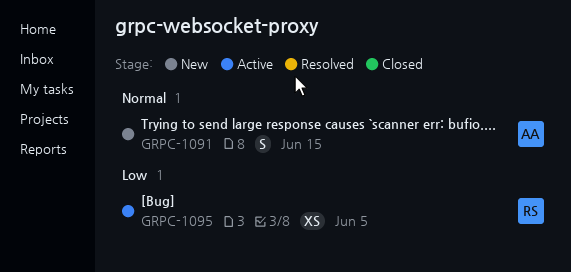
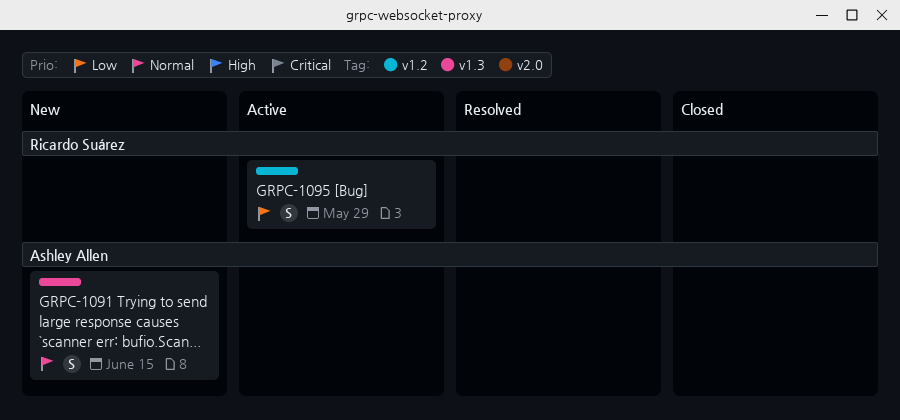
GRPC-1095, estimate: XS -> S
GRPC-1095, due: Jun 5 -> May 29

